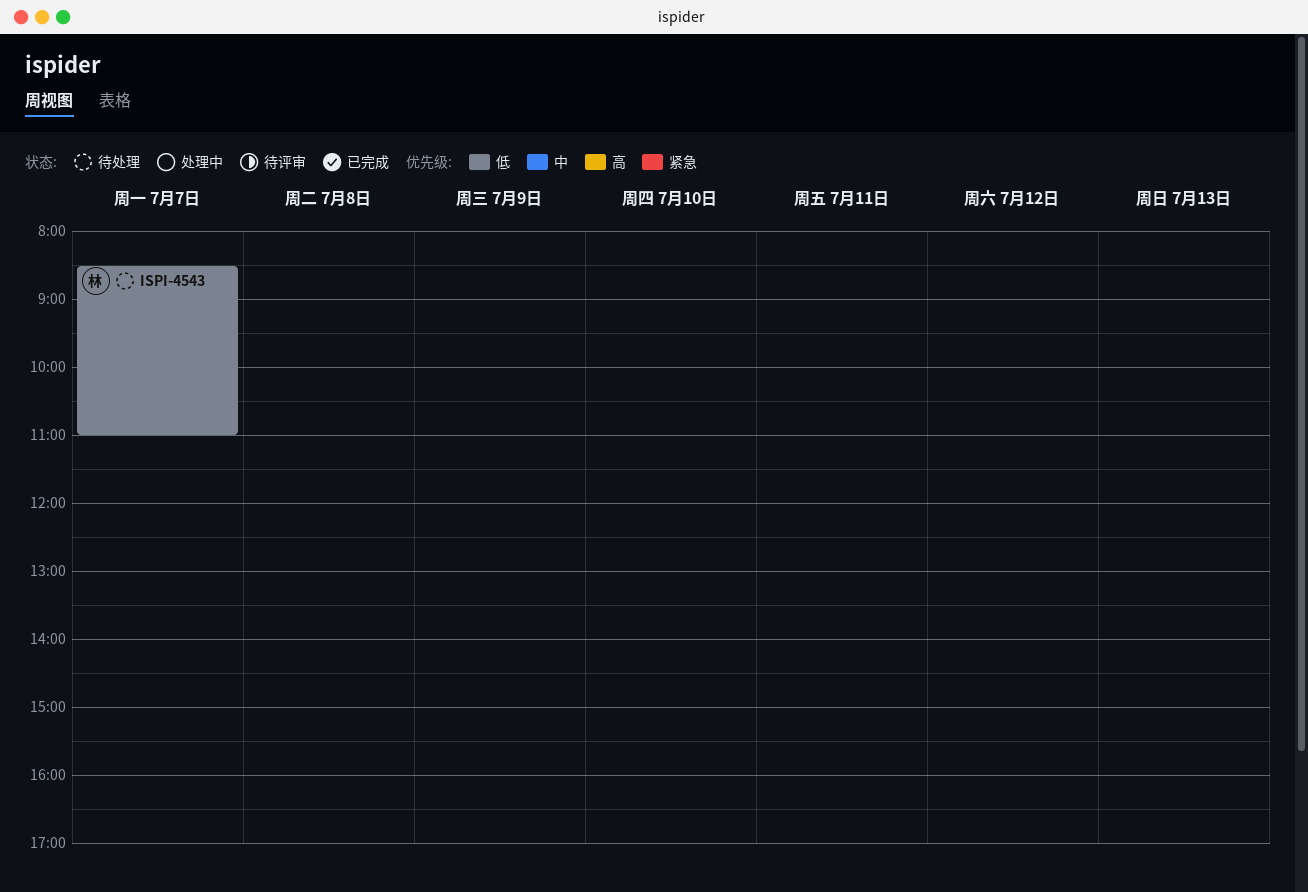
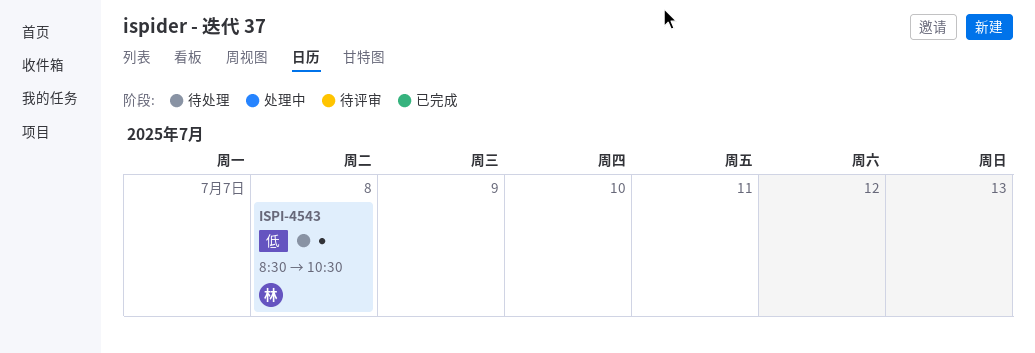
ISPI-4543, day: Jul 7 -> Jul 8
ISPI-4543, ends: 11:00 -> 10:30

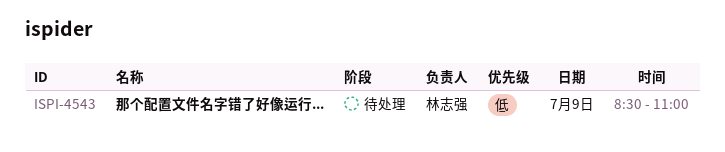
ISPI-4543, day: Jul 8 -> Jul 9
ISPI-4543, ends: 10:30 -> 11:00

